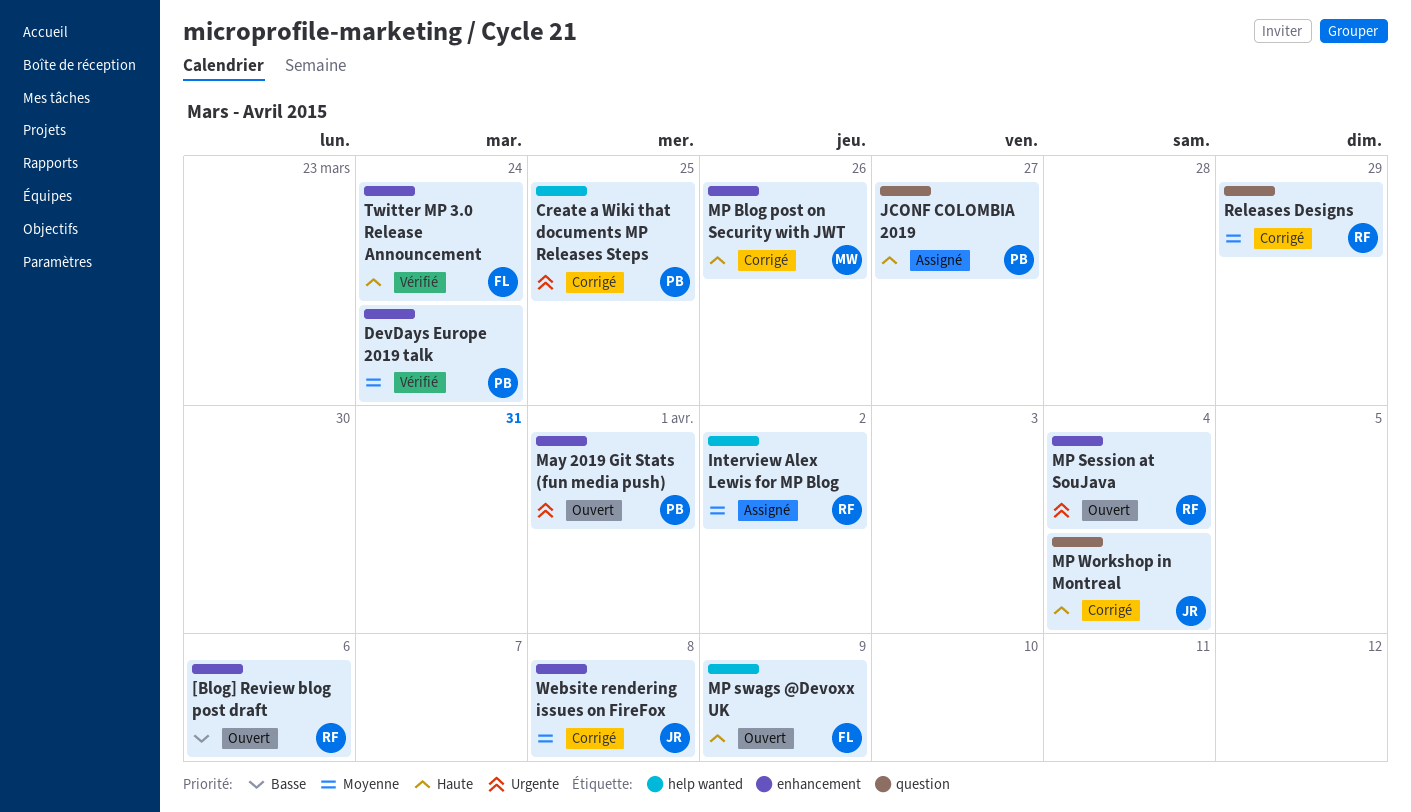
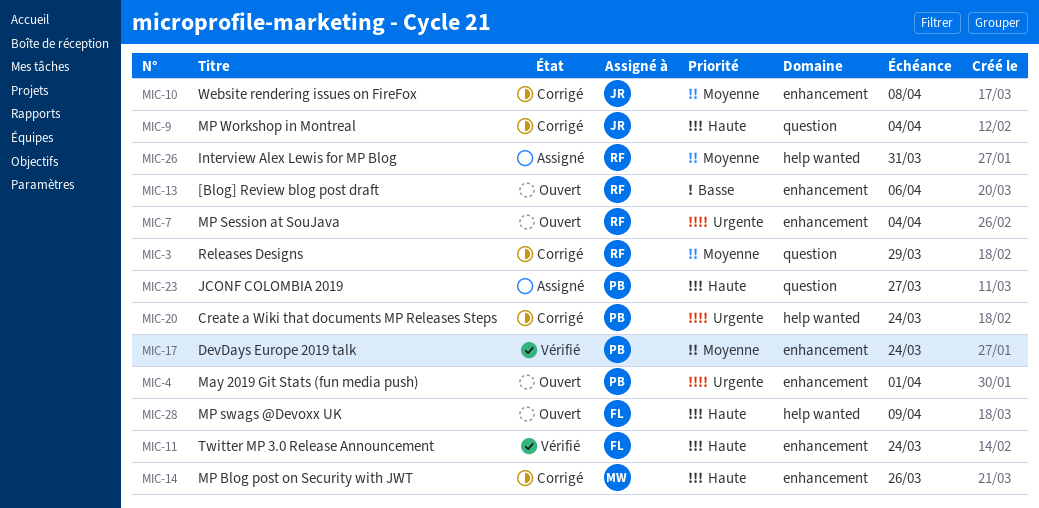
Create a Wiki that documents MP Releases Steps, due: Mar 25 -> Mar 24
Interview Alex Lewis for MP Blog, due: Apr 2 -> Mar 31

